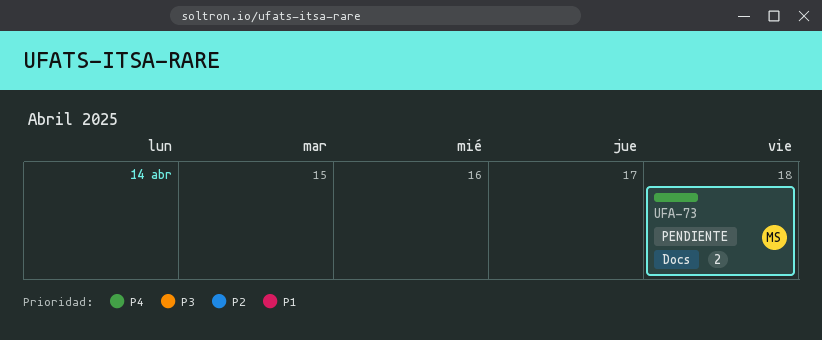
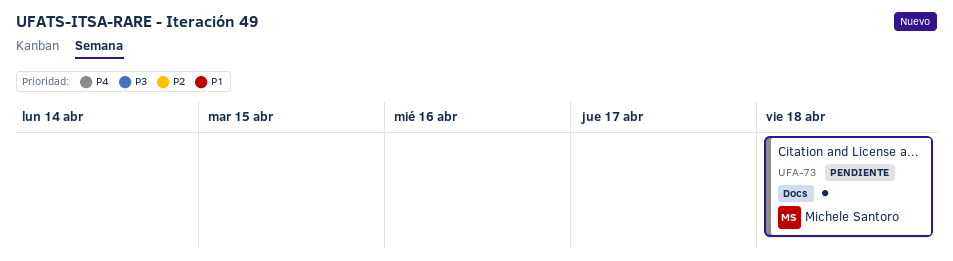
UFA-73, estimate: 2 -> 1

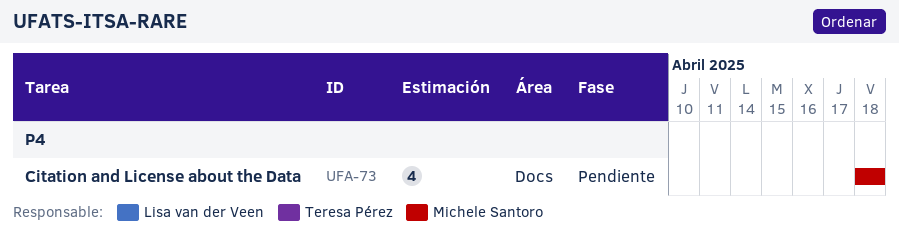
UFA-73, estimate: 1 -> 4

